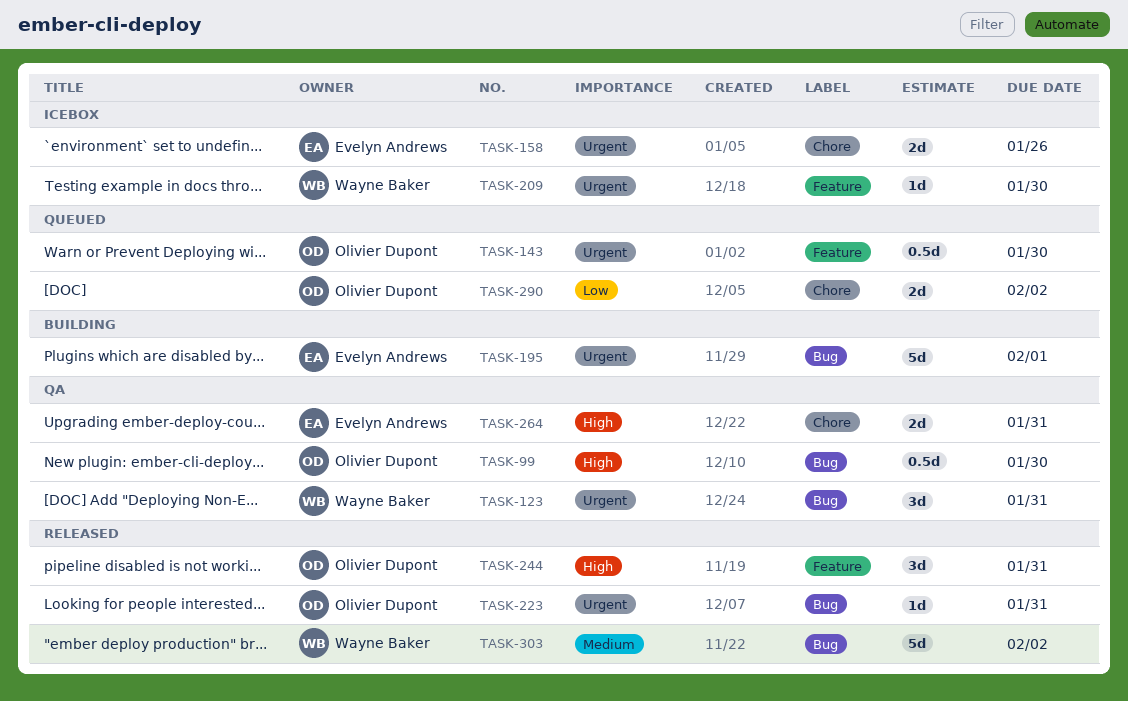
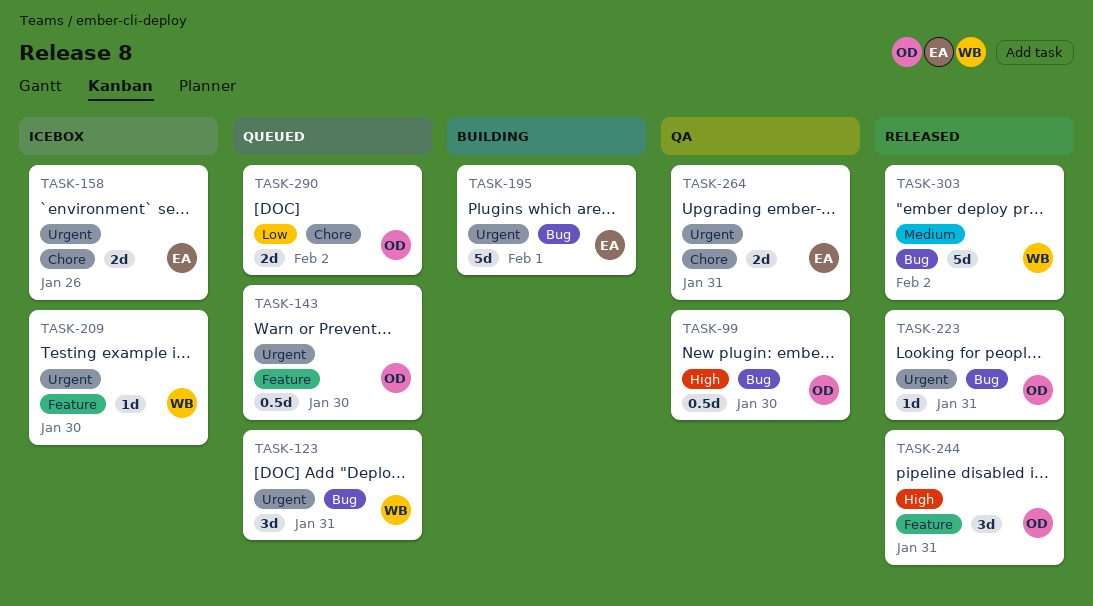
TASK-123, status: QA -> Queued
TASK-264, priority: High -> Urgent

